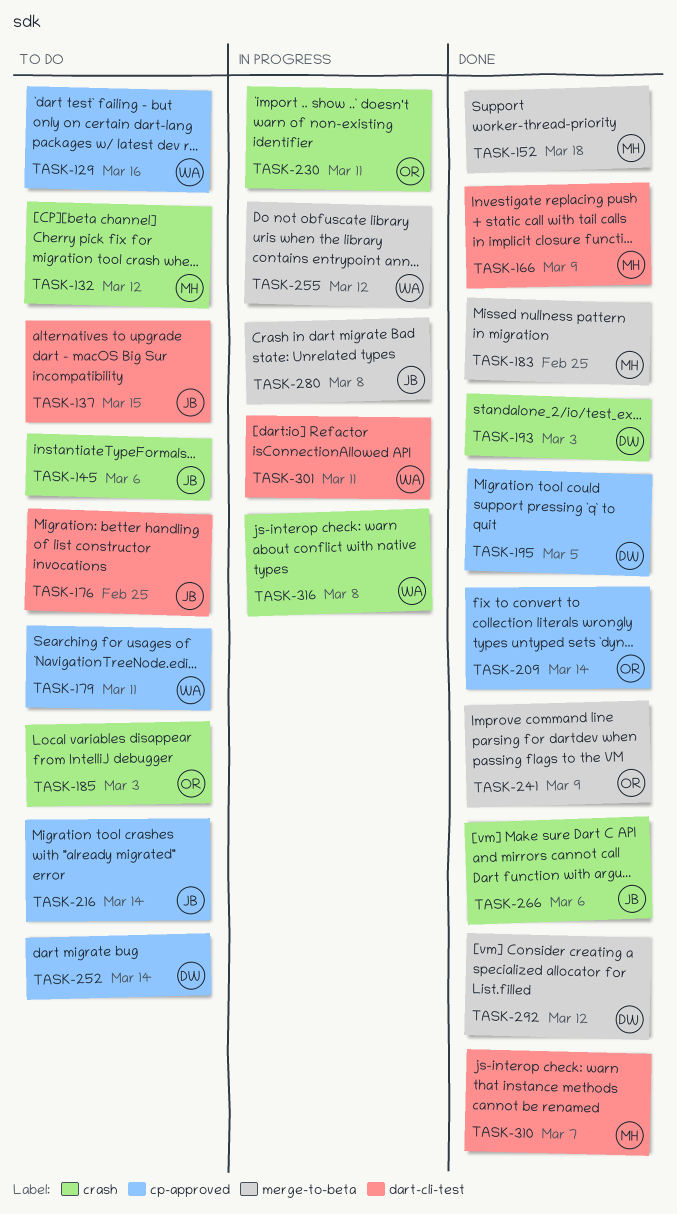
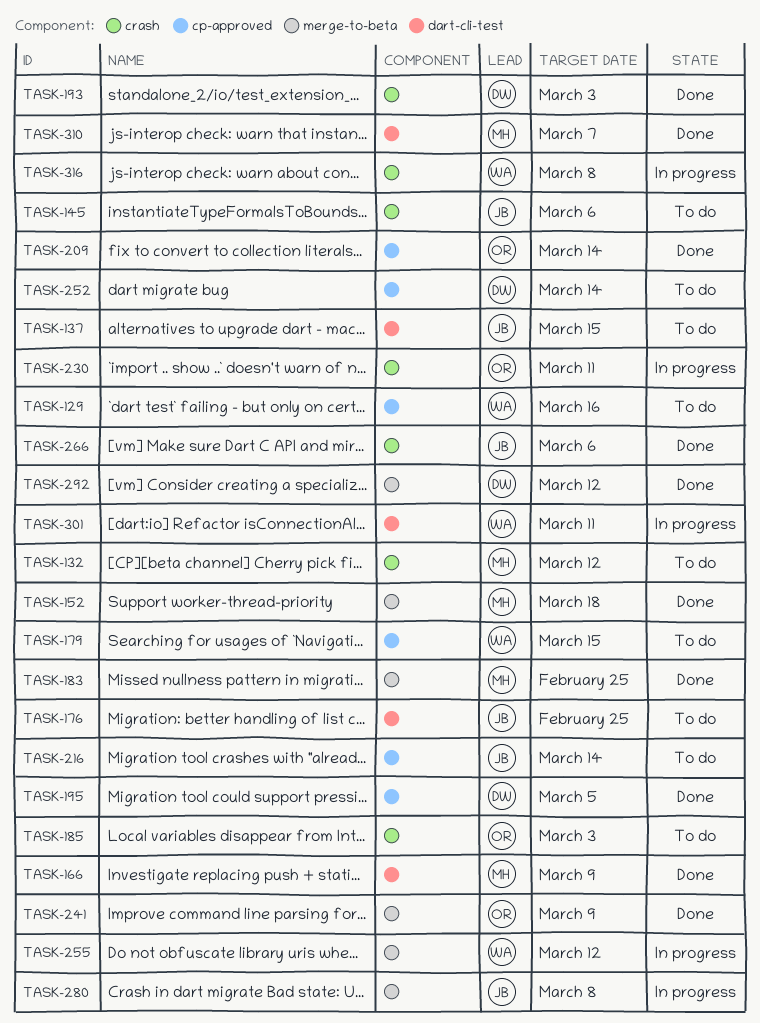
TASK-179, due: Mar 11 -> Mar 15

